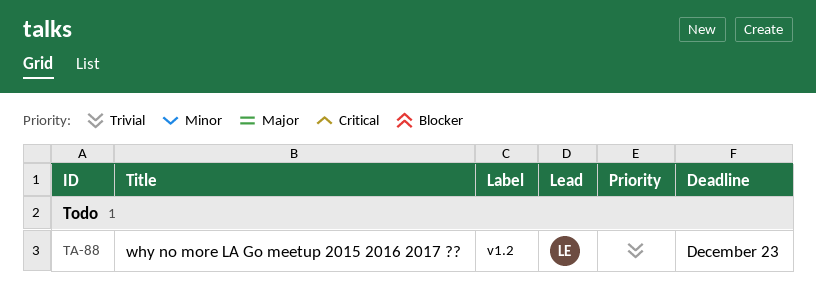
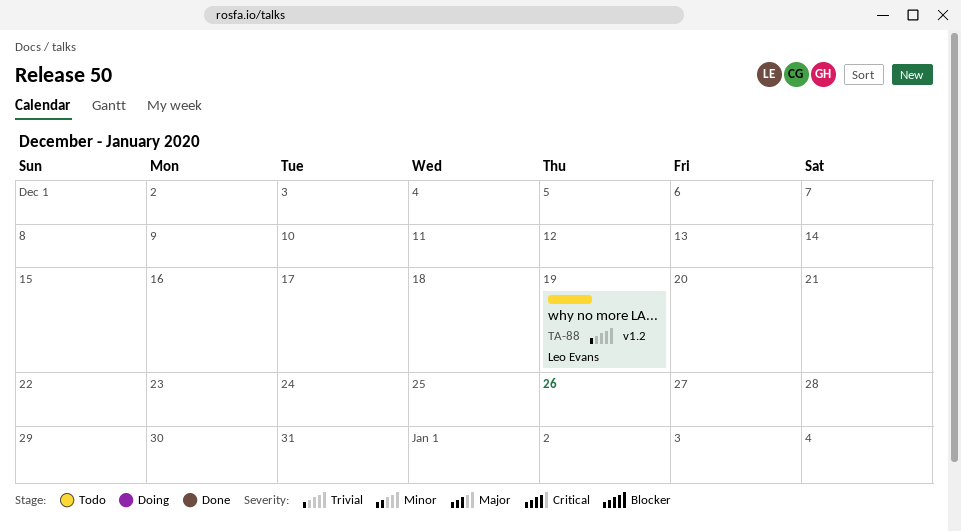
TA-88, due: Dec 23 -> Dec 19

